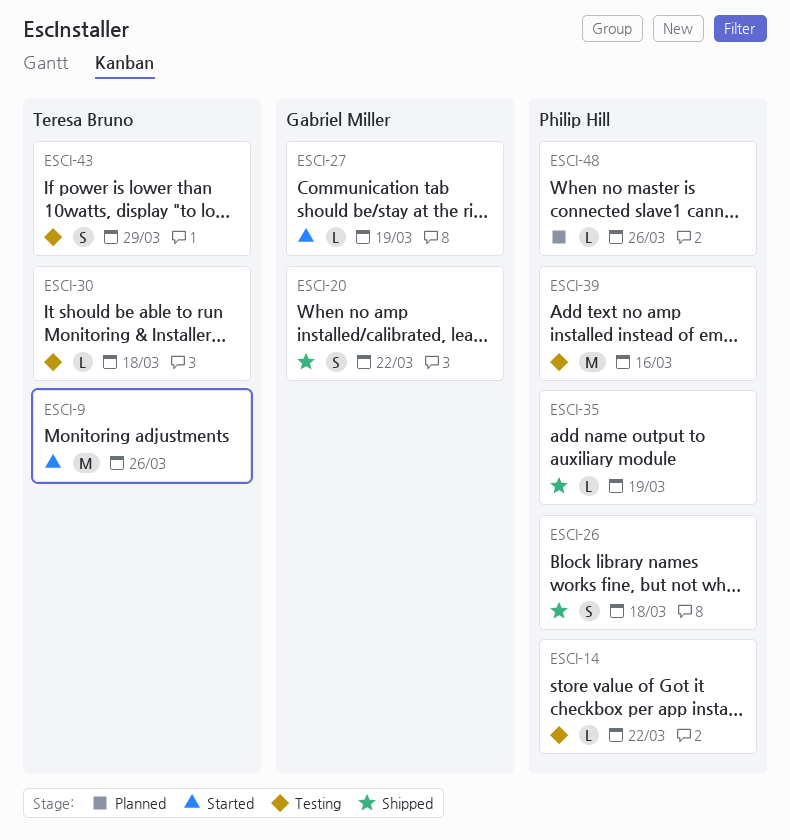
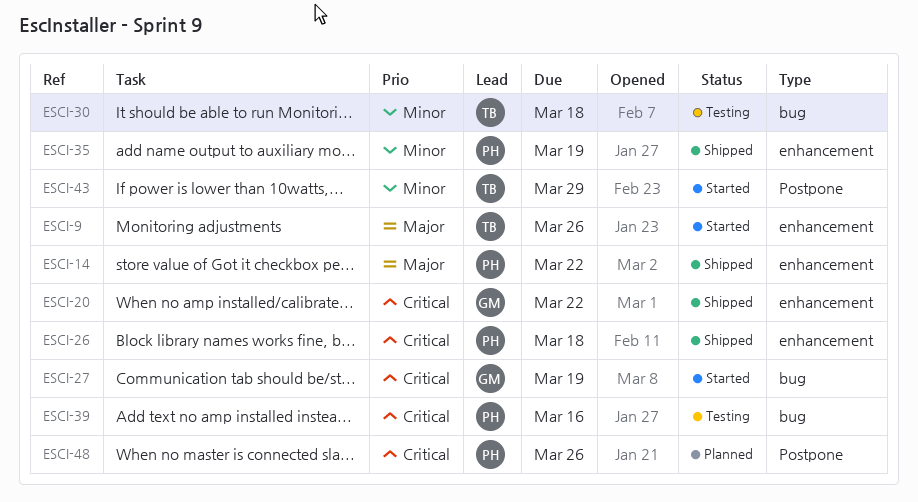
ESCI-14, status: Testing -> Shipped
ESCI-43, status: Testing -> Started

